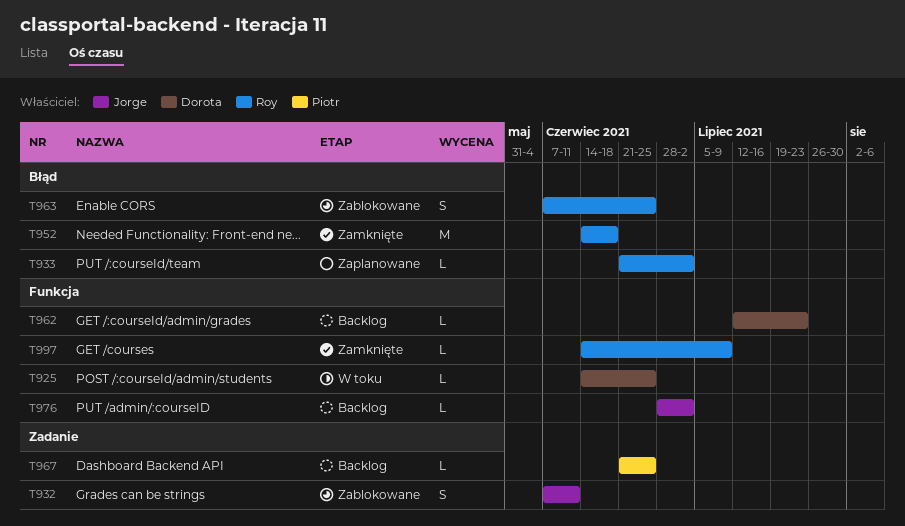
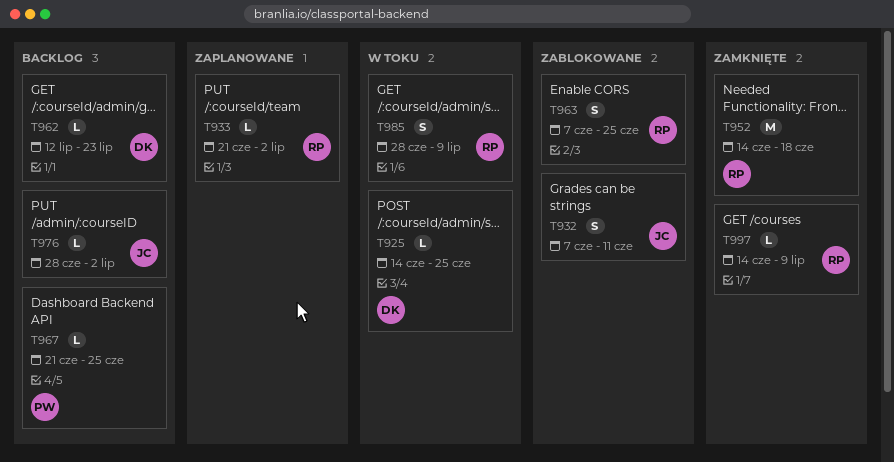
T985: none -> present

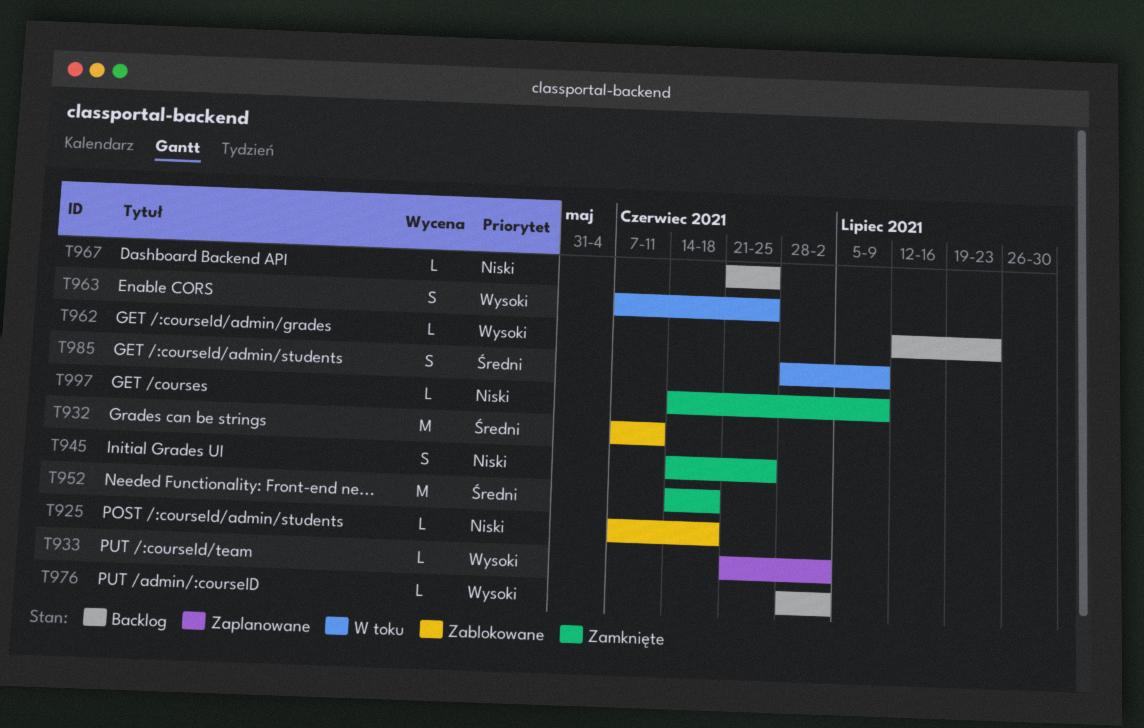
T925, status: W toku -> Zablokowane
T925, start: Jun 14 -> Jun 7
T925, due: Jun 25 -> Jun 18
T932, estimate: S -> M
T945: none -> present
T963, status: Zablokowane -> W toku

